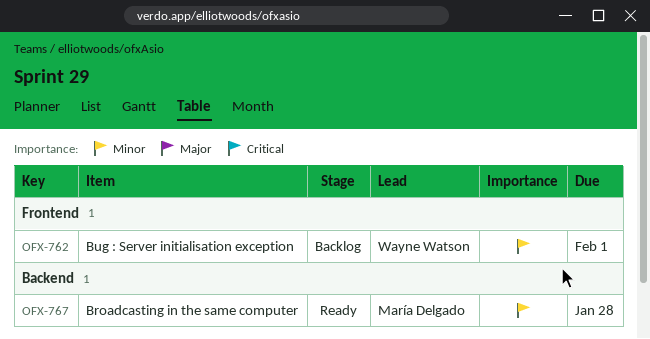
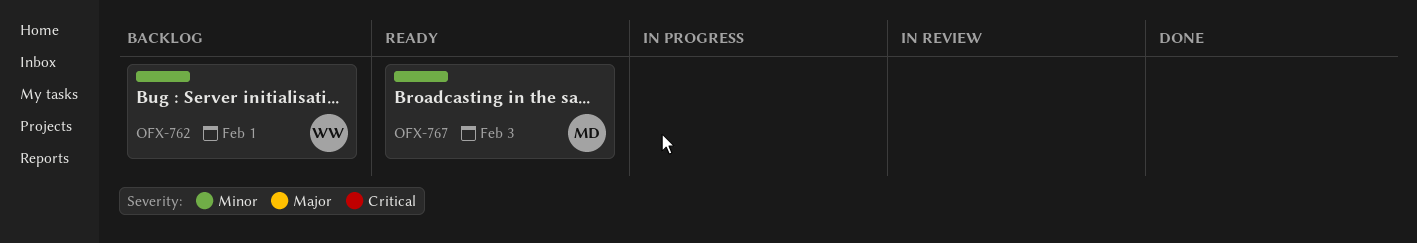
OFX-767, due: Jan 28 -> Feb 3

